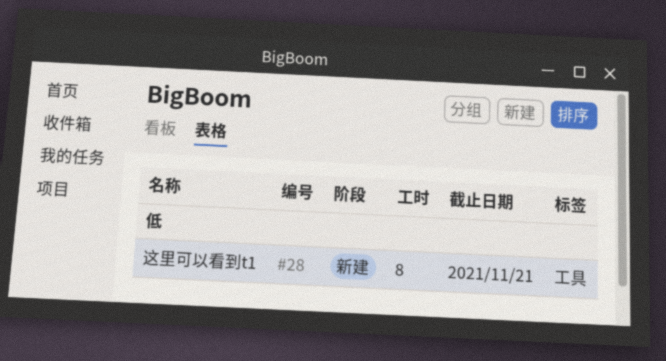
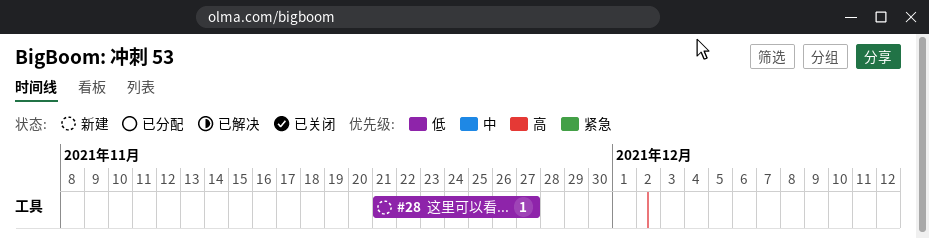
#28, estimate: 8 -> 1
#28, due: Nov 21 -> Nov 27

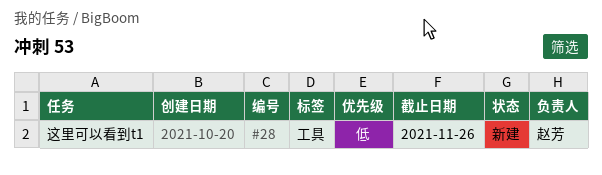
#28, due: Nov 27 -> Nov 26

